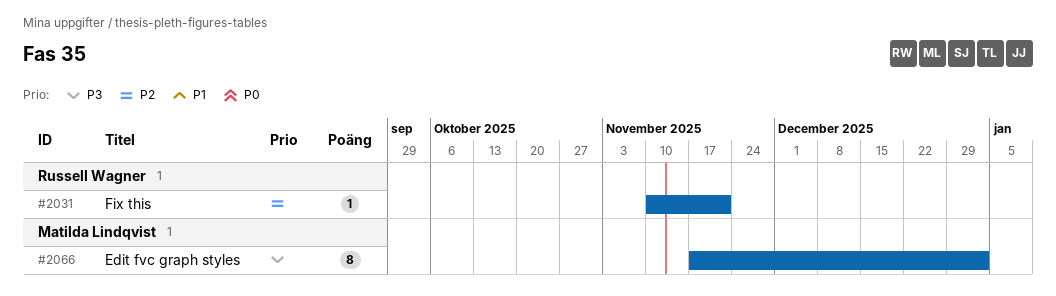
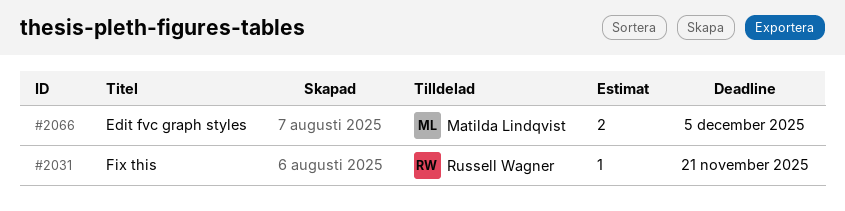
#2066, estimate: 8 -> 2
#2066, due: Jan 2 -> Dec 5

